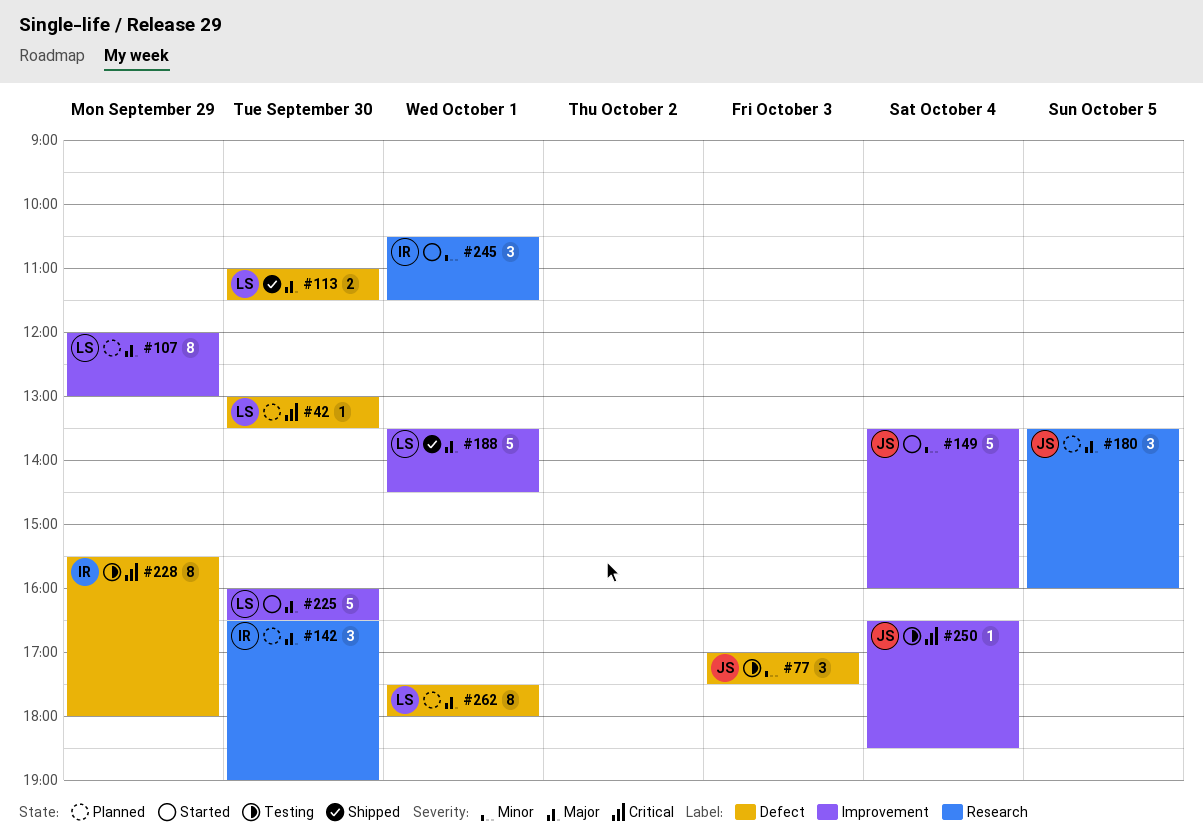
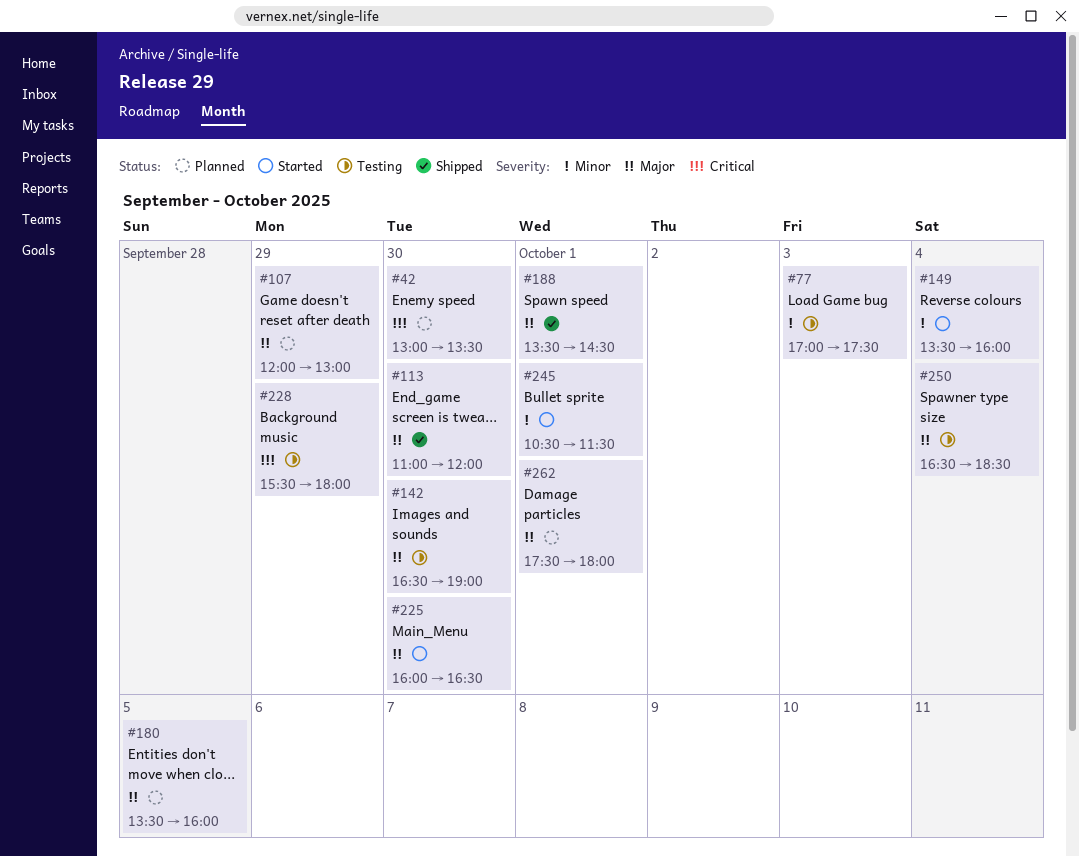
#113, ends: 11:30 -> 12:00
#142, status: Planned -> Testing
#250, priority: Critical -> Major

